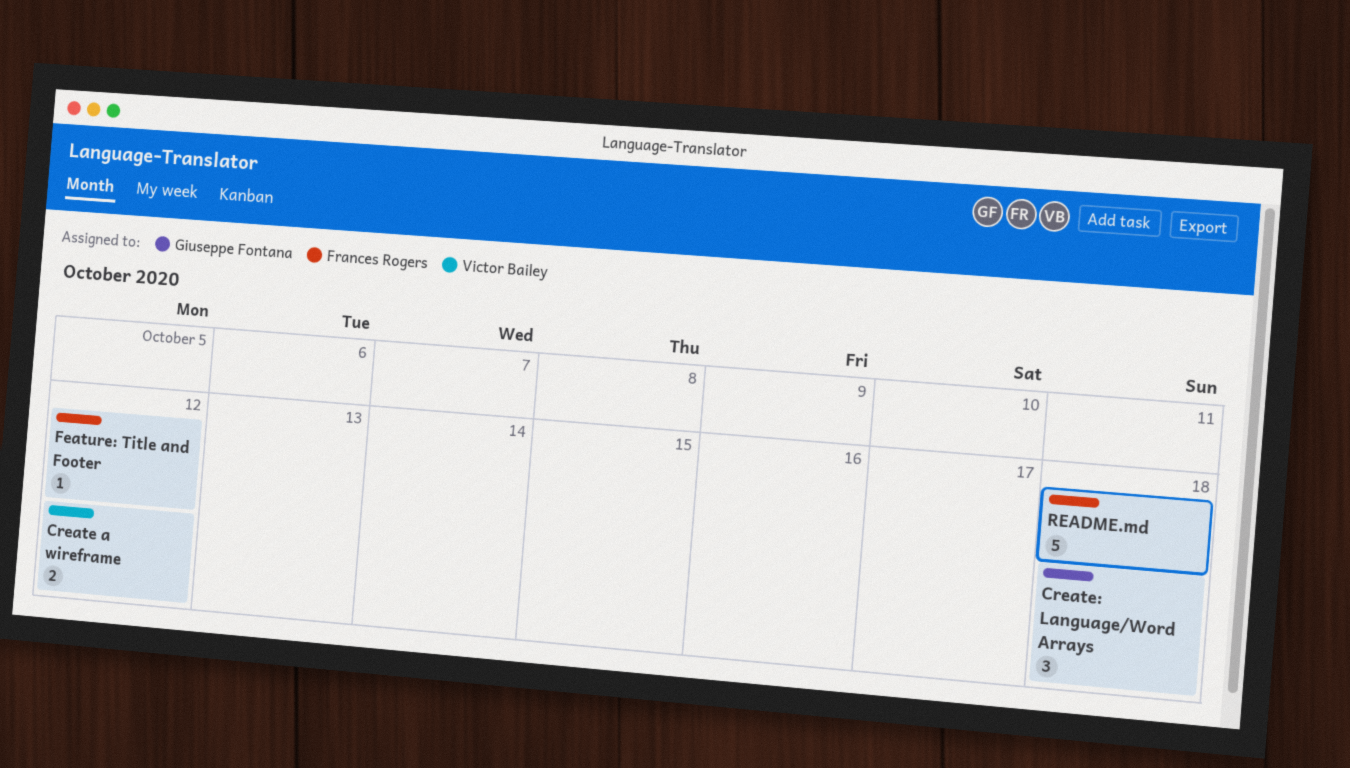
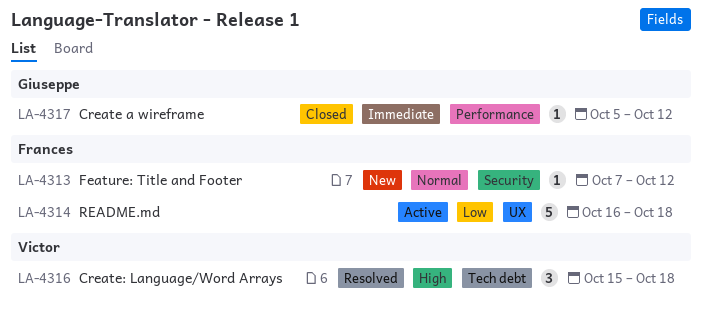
Create a wireframe, owner: Victor Bailey -> Giuseppe Fontana
Create a wireframe, estimate: 2 -> 1
Create: Language/Word Arrays, owner: Giuseppe Fontana -> Victor Bailey

